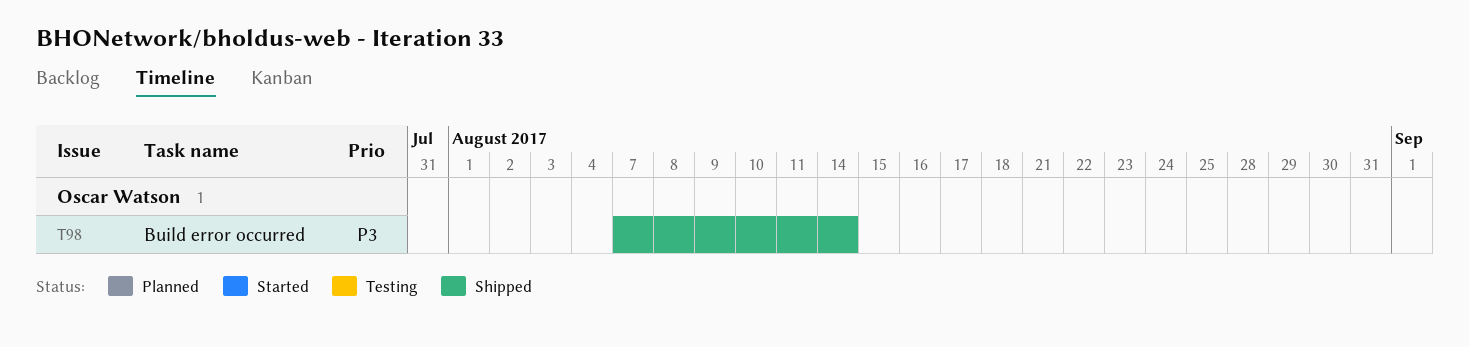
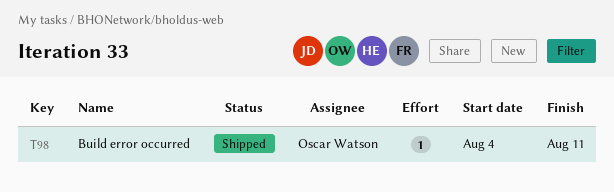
T98, start: Aug 7 -> Aug 4
T98, due: Aug 14 -> Aug 11

